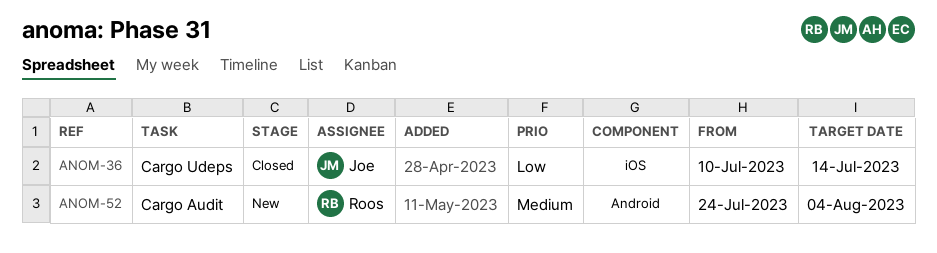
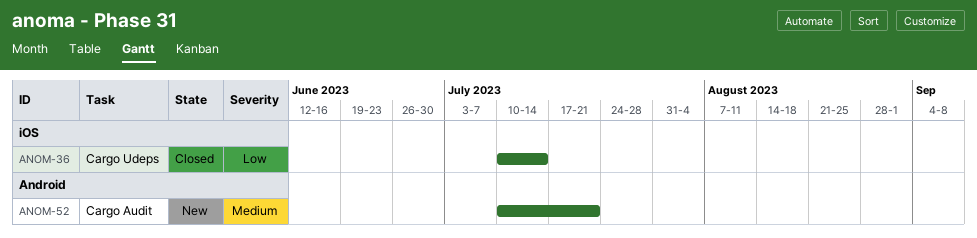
ANOM-52, start: Jul 24 -> Jul 10
ANOM-52, due: Aug 4 -> Jul 21

